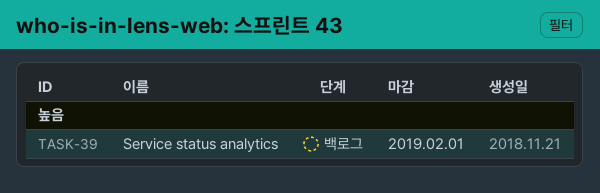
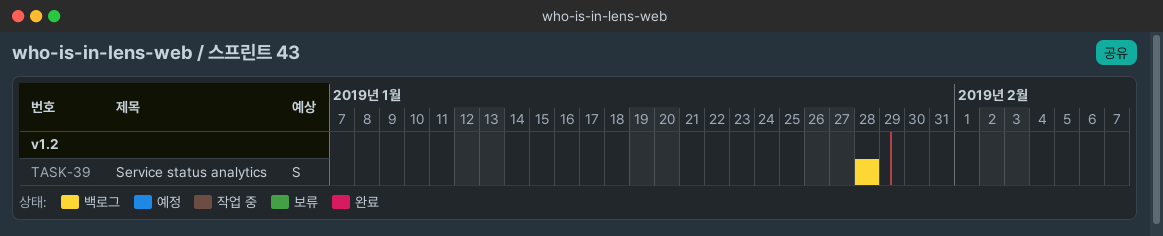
TASK-39, due: Feb 1 -> Jan 28

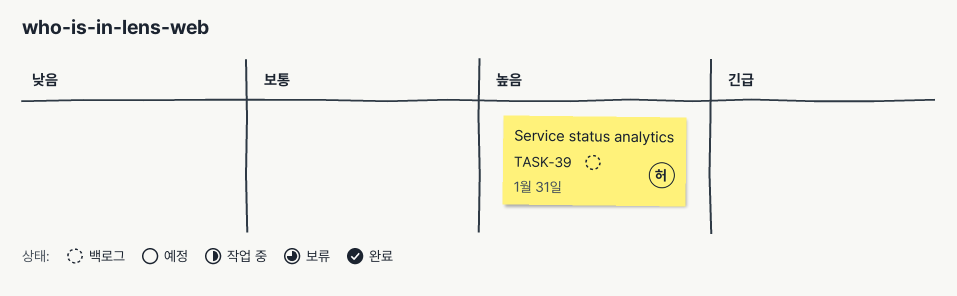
TASK-39, due: Jan 28 -> Jan 31

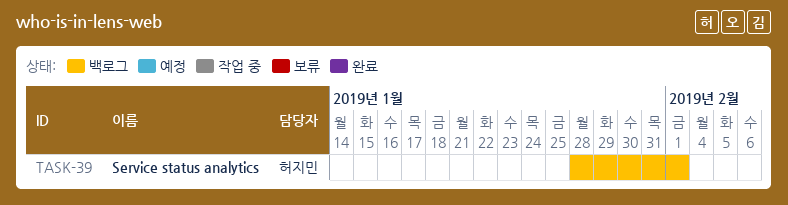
TASK-39, due: Jan 31 -> Feb 1

